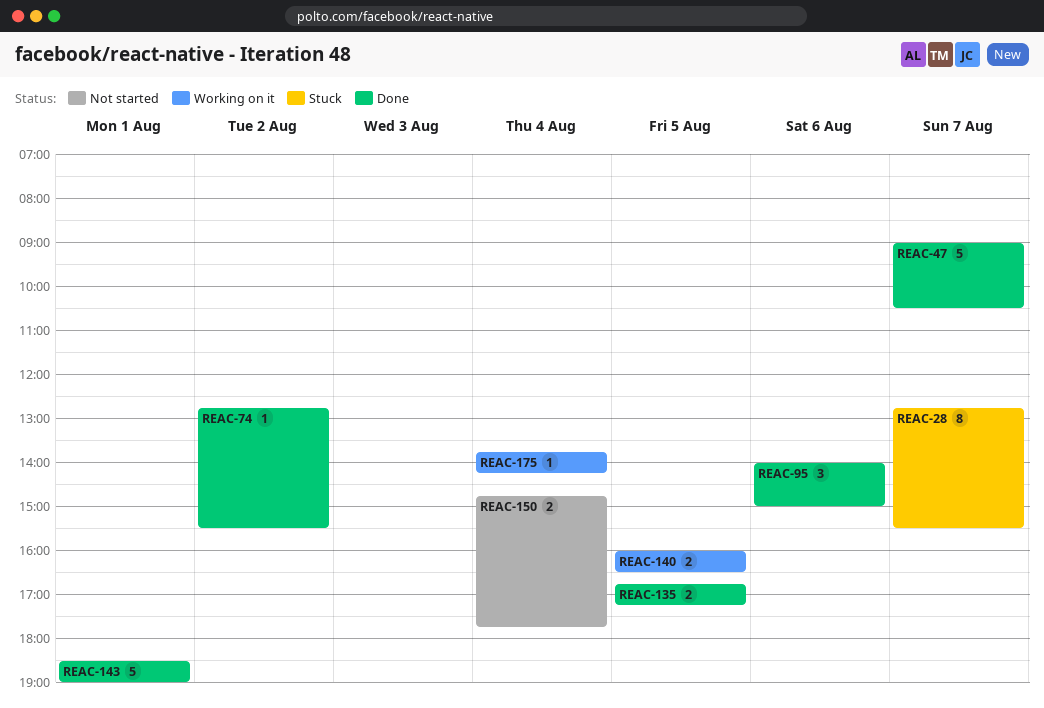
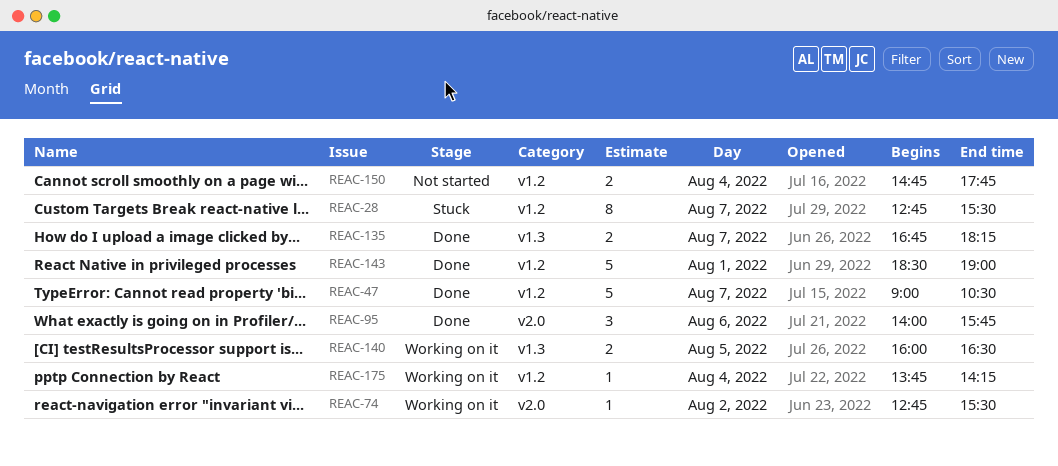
REAC-74, status: Done -> Working on it
REAC-95, ends: 15:00 -> 15:45
REAC-135, day: Aug 5 -> Aug 7
REAC-135, ends: 17:15 -> 18:15

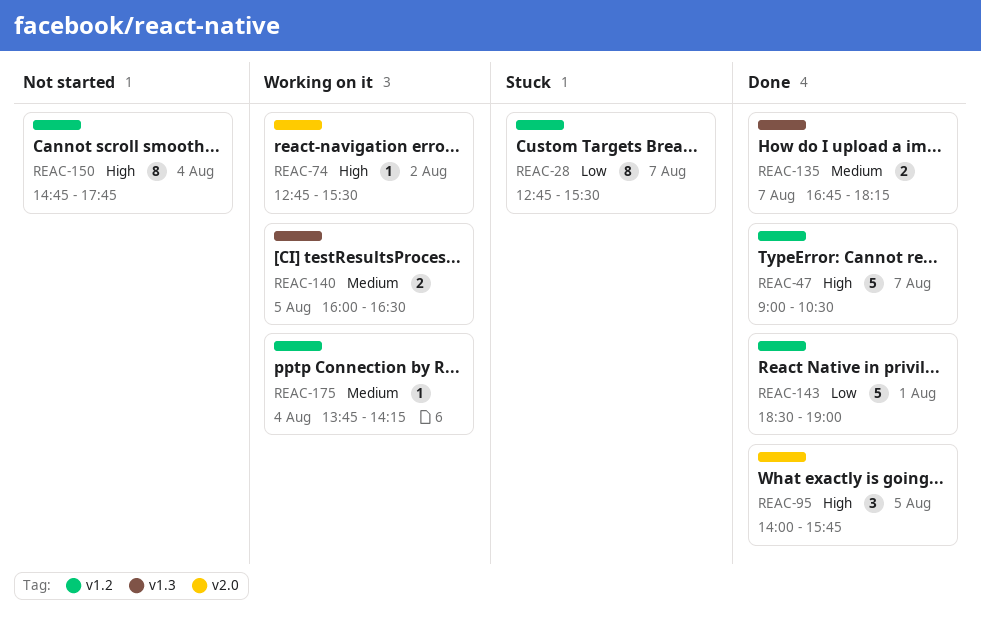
REAC-95, day: Aug 6 -> Aug 5
REAC-150, estimate: 2 -> 8

